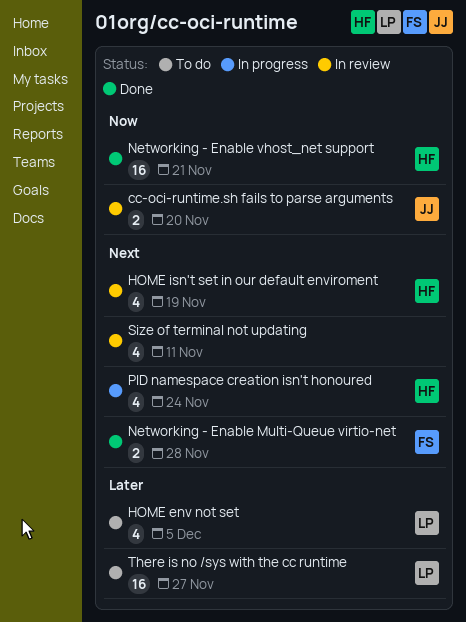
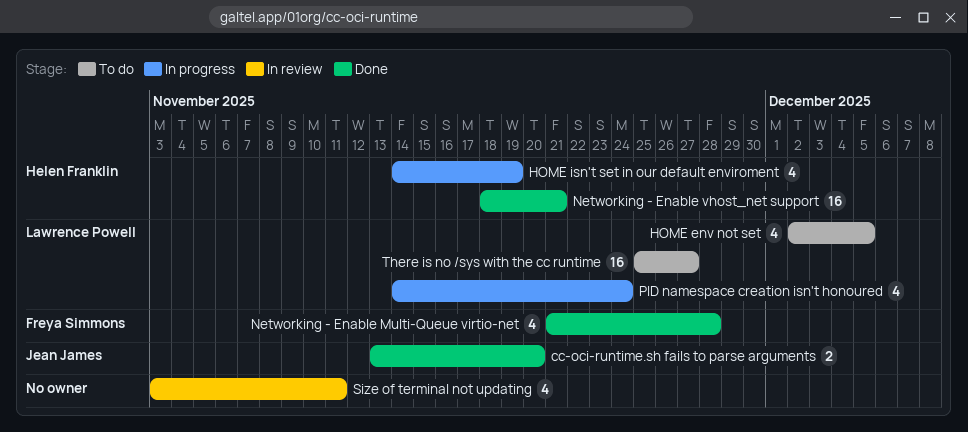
cc-oci-runtime.sh fails to parse arguments, status: In review -> Done
HOME isn't set in our default enviroment, status: In review -> In progress
Networking - Enable Multi-Queue virtio-net, estimate: 2 -> 4
PID namespace creation isn't honoured, owner: Helen Franklin -> Lawrence Powell

